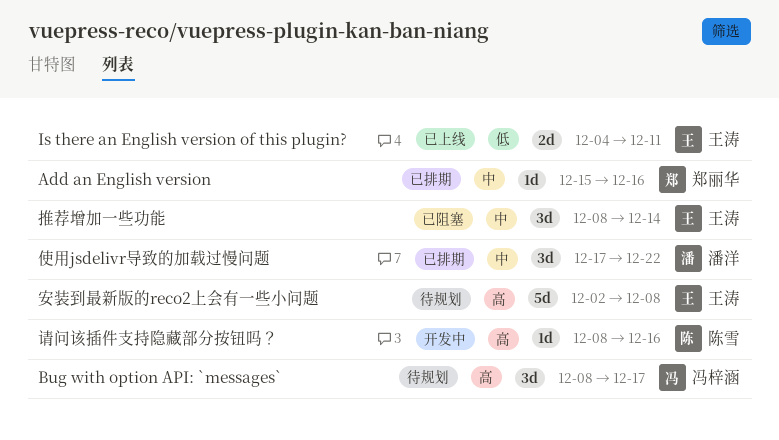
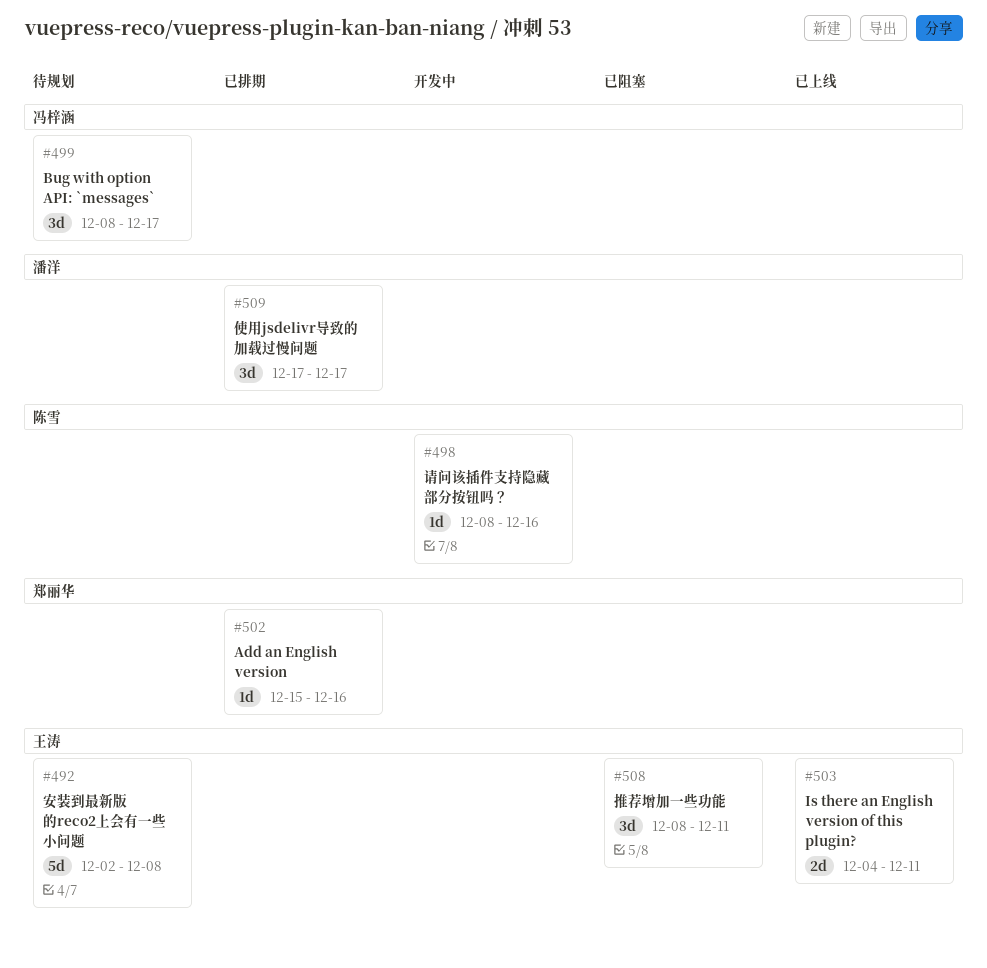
使用jsdelivr导致的加载过慢问题, due: Dec 22 -> Dec 17
推荐增加一些功能, due: Dec 14 -> Dec 11

